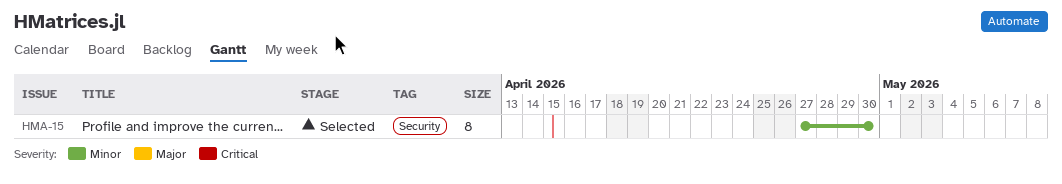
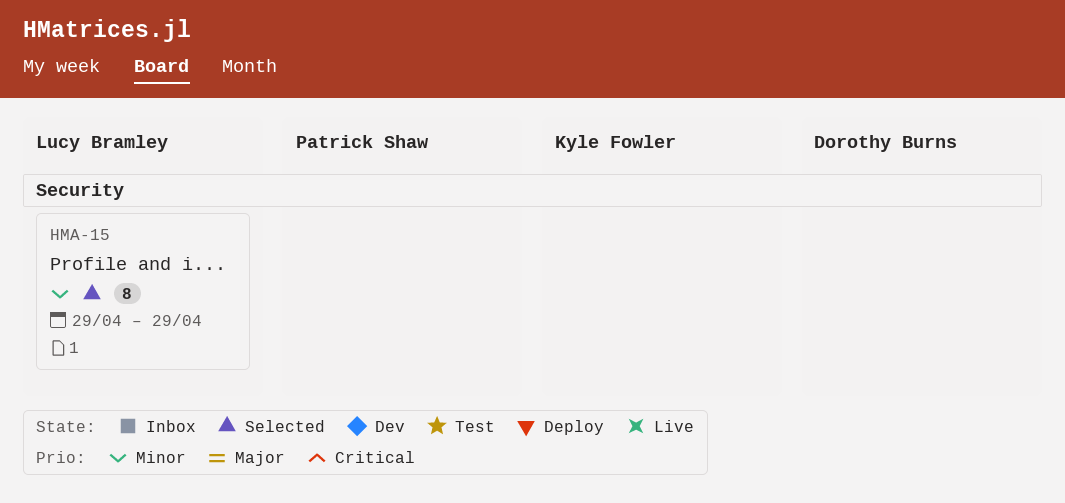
HMA-15, start: Apr 27 -> Apr 29
HMA-15, due: Apr 30 -> Apr 29

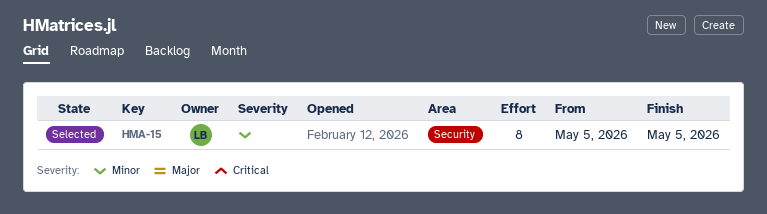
HMA-15, start: Apr 29 -> May 5
HMA-15, due: Apr 29 -> May 5

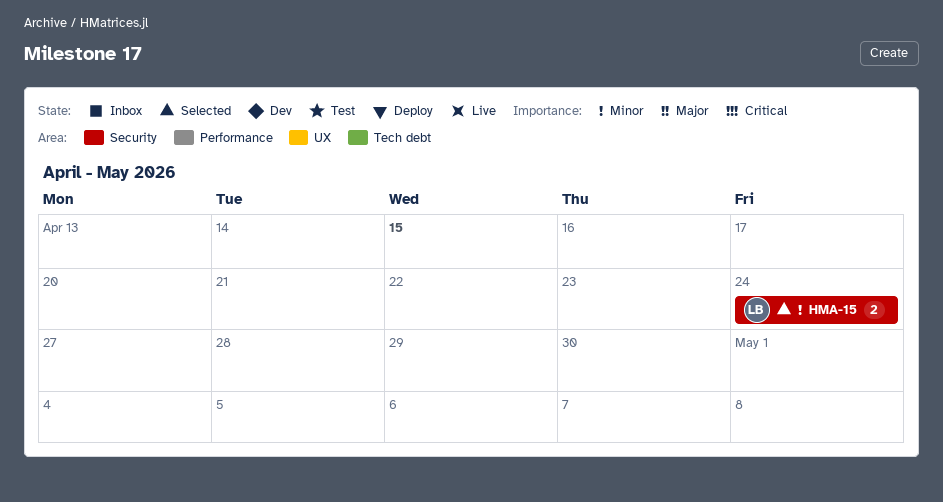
HMA-15, estimate: 8 -> 2
HMA-15, start: May 5 -> Apr 24
HMA-15, due: May 5 -> Apr 24

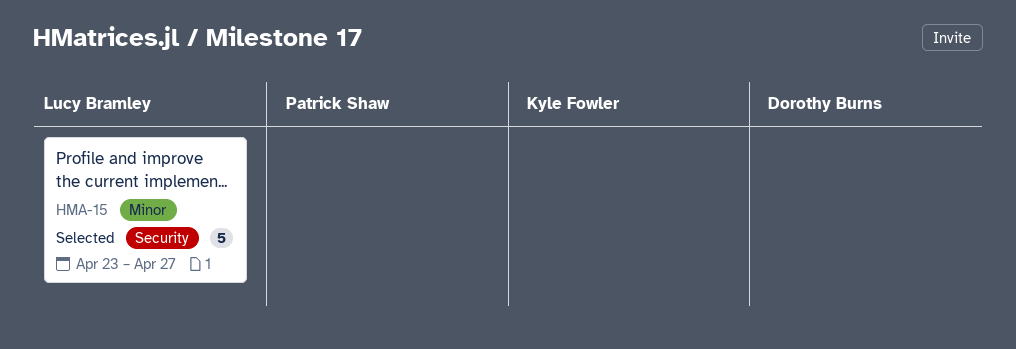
HMA-15, estimate: 2 -> 5
HMA-15, start: Apr 24 -> Apr 23
HMA-15, due: Apr 24 -> Apr 27

